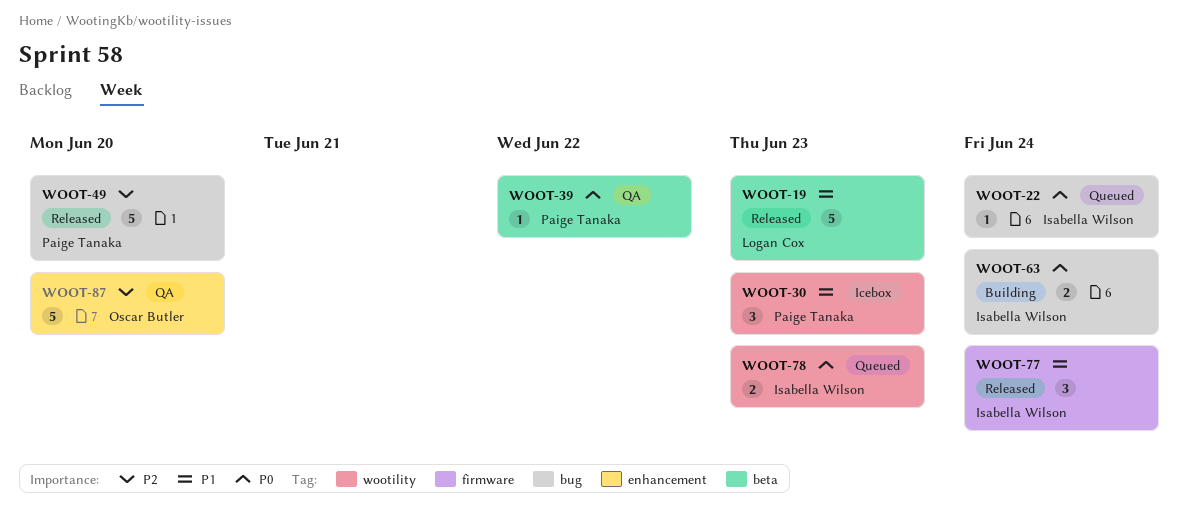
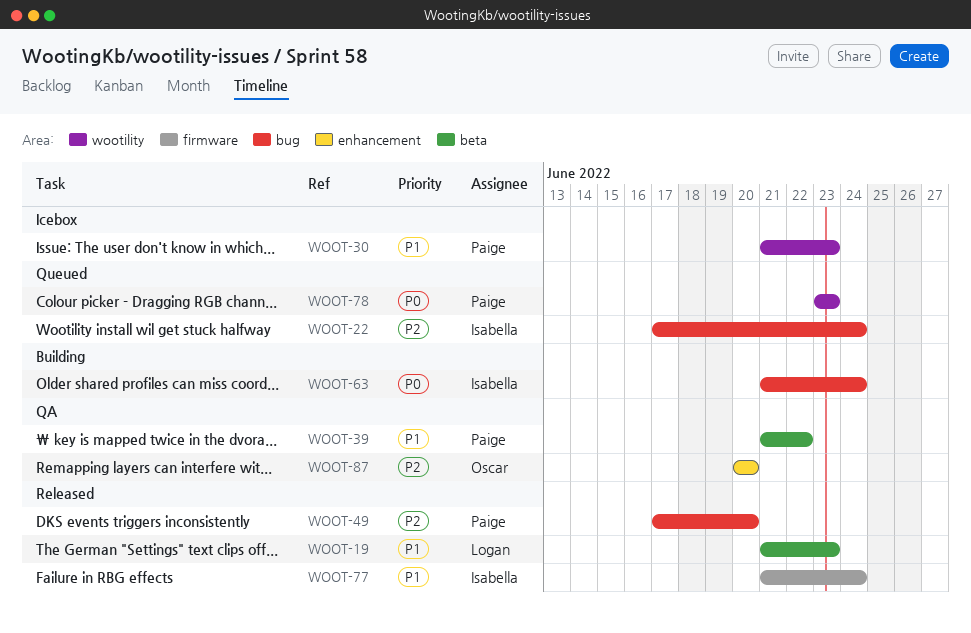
WOOT-22, priority: P0 -> P2
WOOT-39, priority: P0 -> P1
WOOT-78, owner: Isabella Wilson -> Paige Tanaka

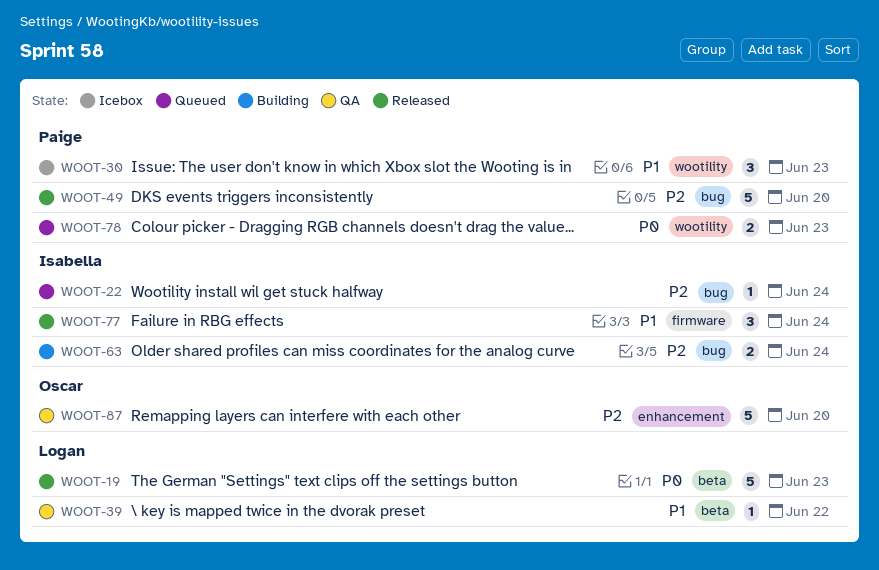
WOOT-19, priority: P1 -> P0
WOOT-39, owner: Paige -> Logan
WOOT-63, priority: P0 -> P2

